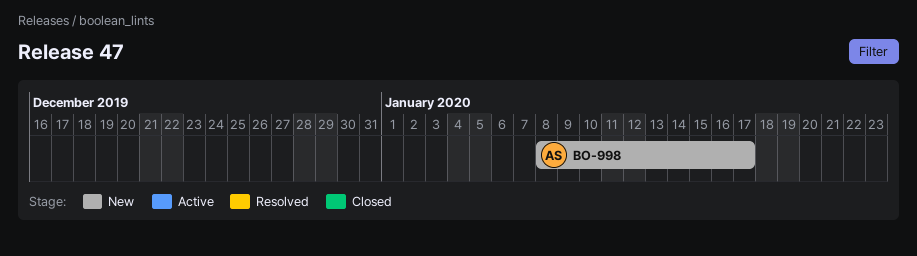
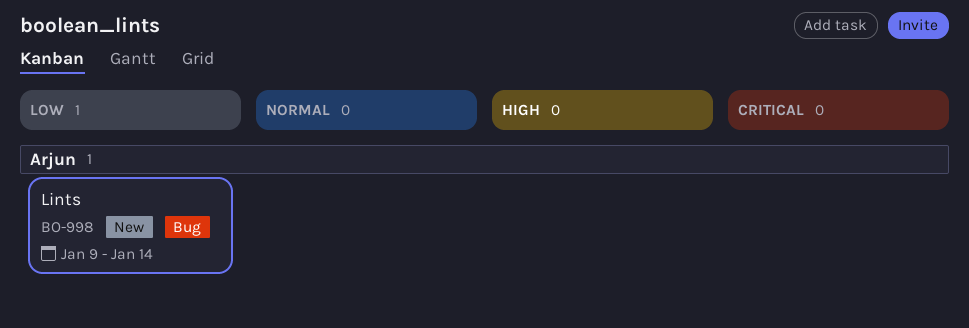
BO-998, start: Jan 8 -> Jan 9
BO-998, due: Jan 17 -> Jan 14

